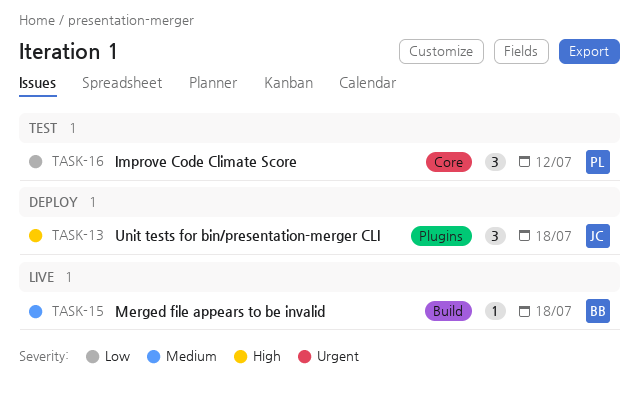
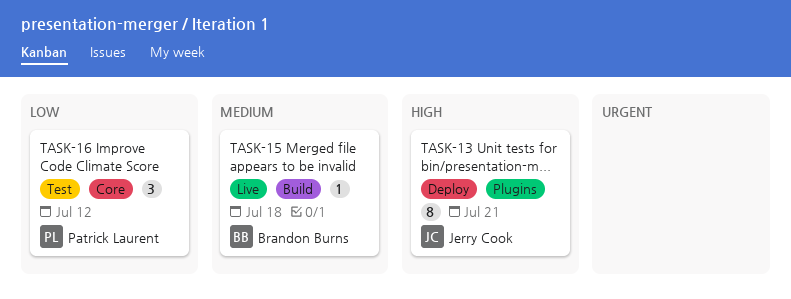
TASK-13, estimate: 3 -> 8
TASK-13, due: Jul 18 -> Jul 21

